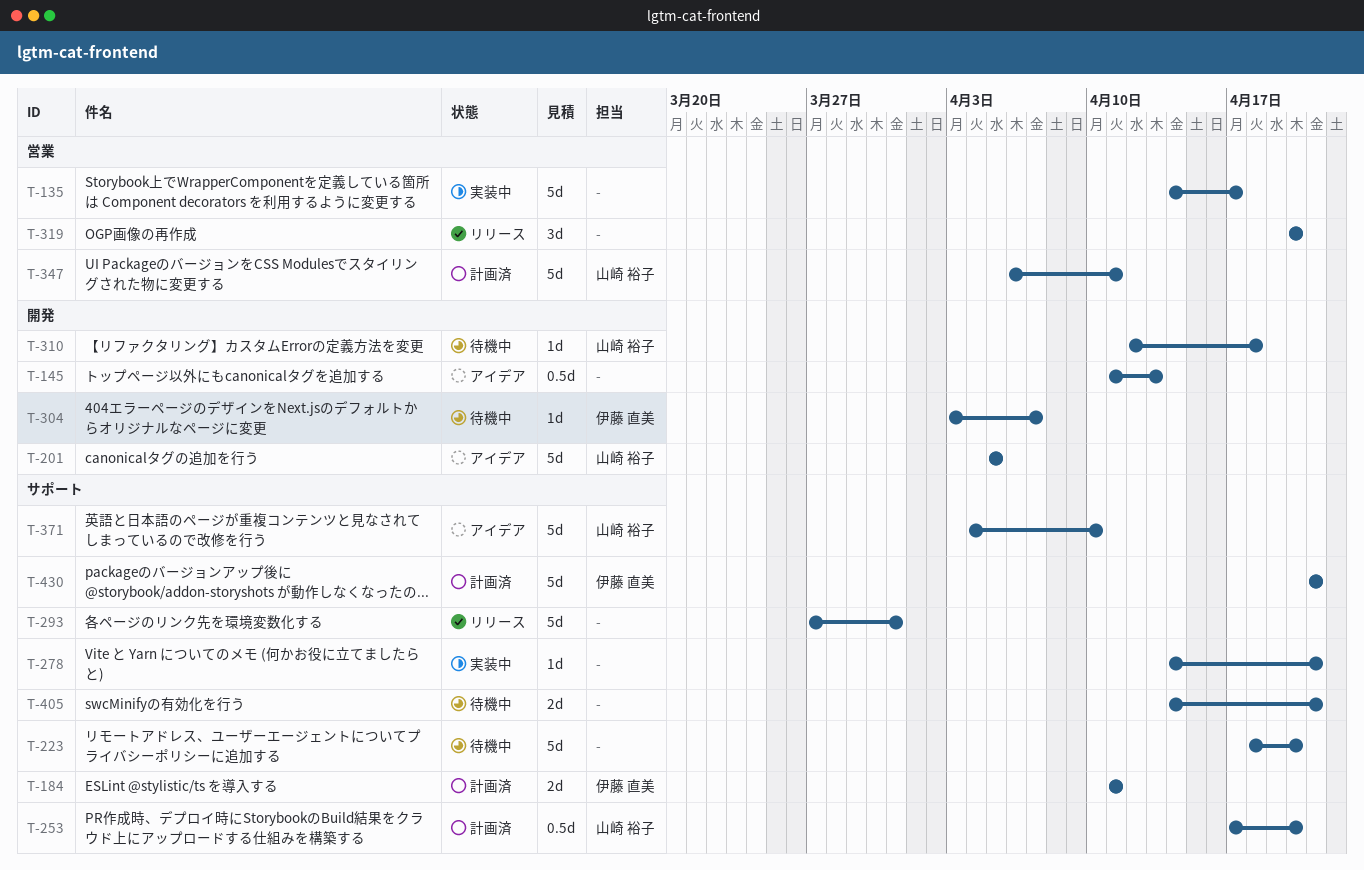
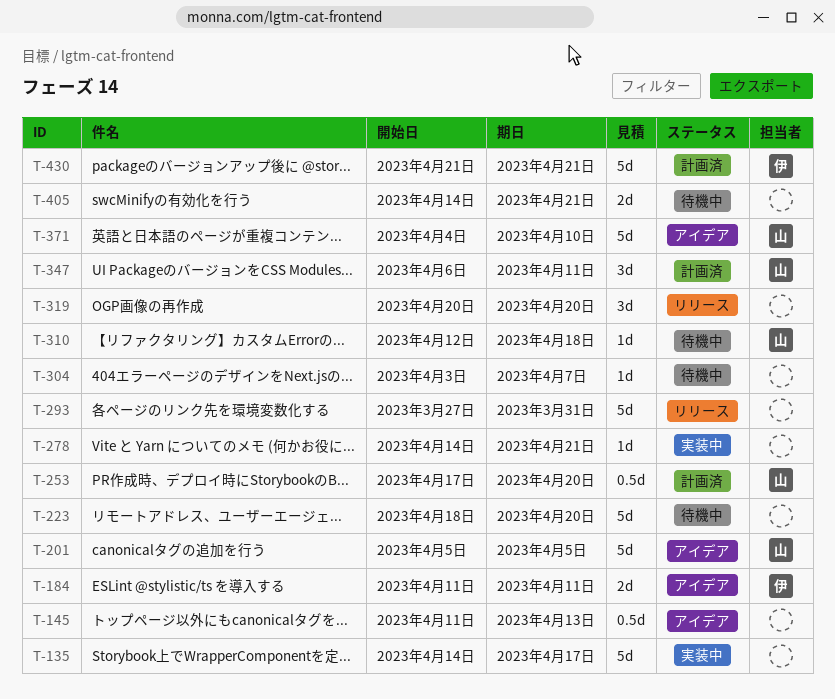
T-184, status: 計画済 -> アイデア
T-304, owner: 伊藤 直美 -> none
T-347, estimate: 5d -> 3d

